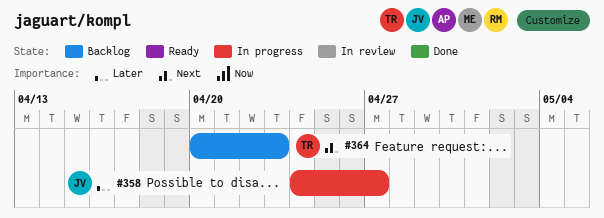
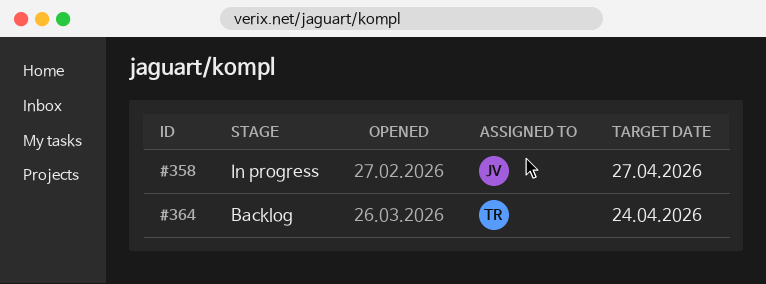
#364, due: Apr 23 -> Apr 24

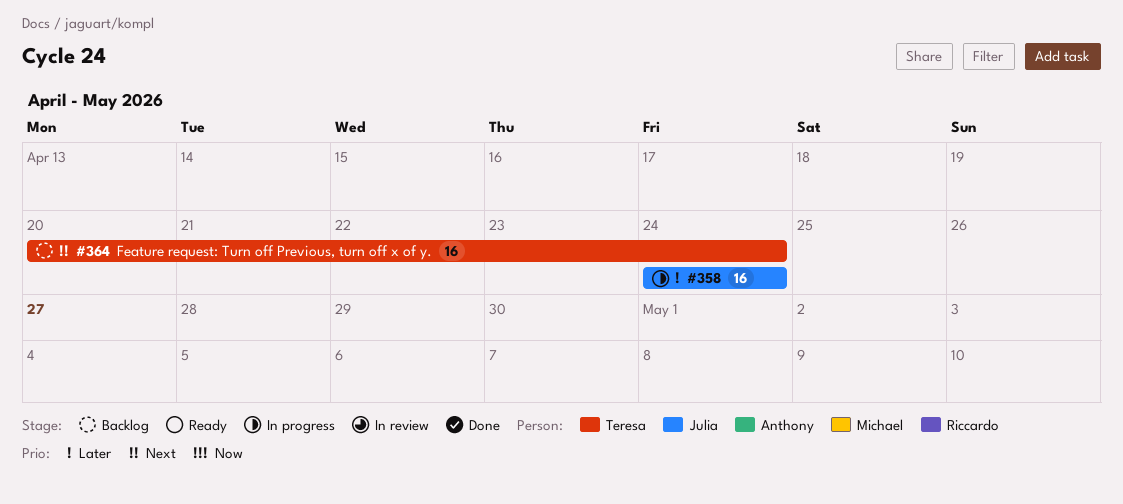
#358, due: Apr 27 -> Apr 24

